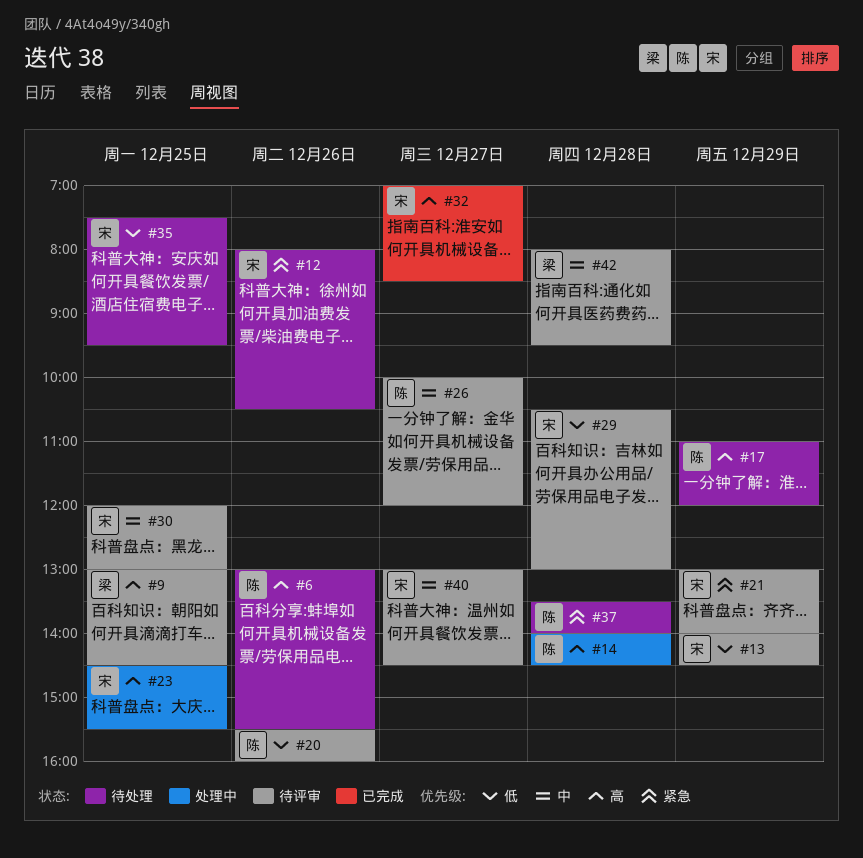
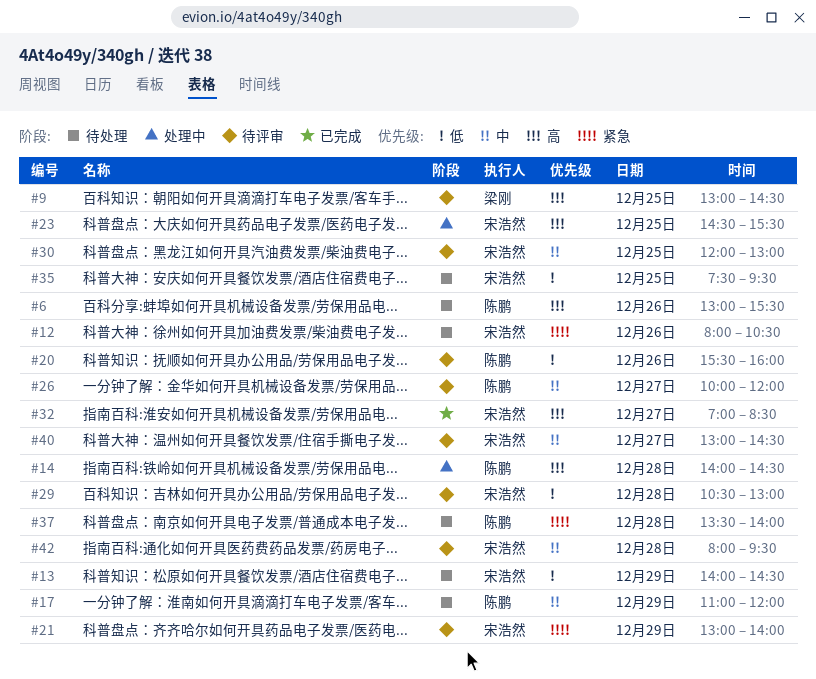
#13, status: 待评审 -> 待处理
#17, priority: 高 -> 中
#42, owner: 梁刚 -> 宋浩然

